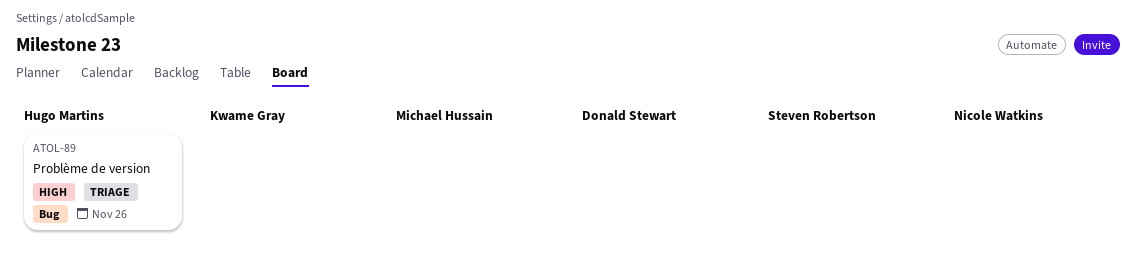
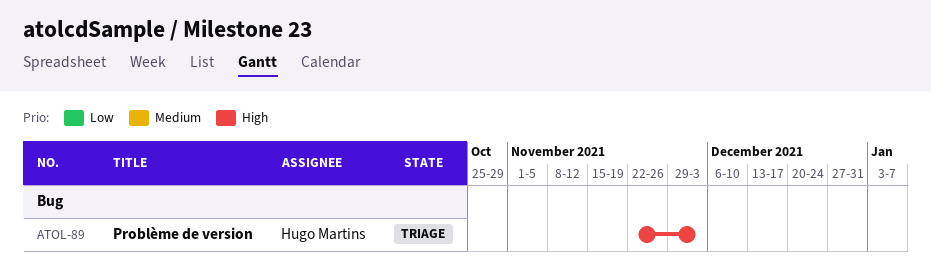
ATOL-89, due: Nov 26 -> Dec 3

